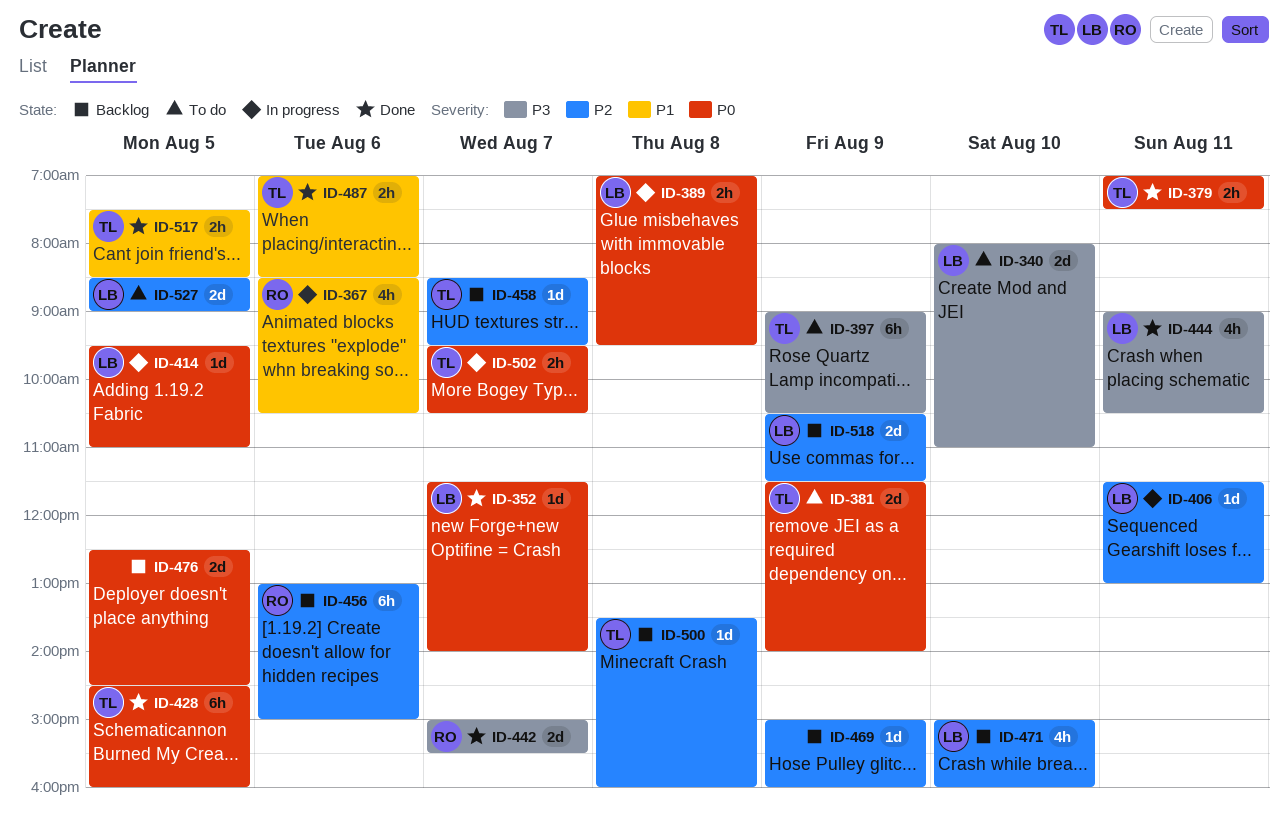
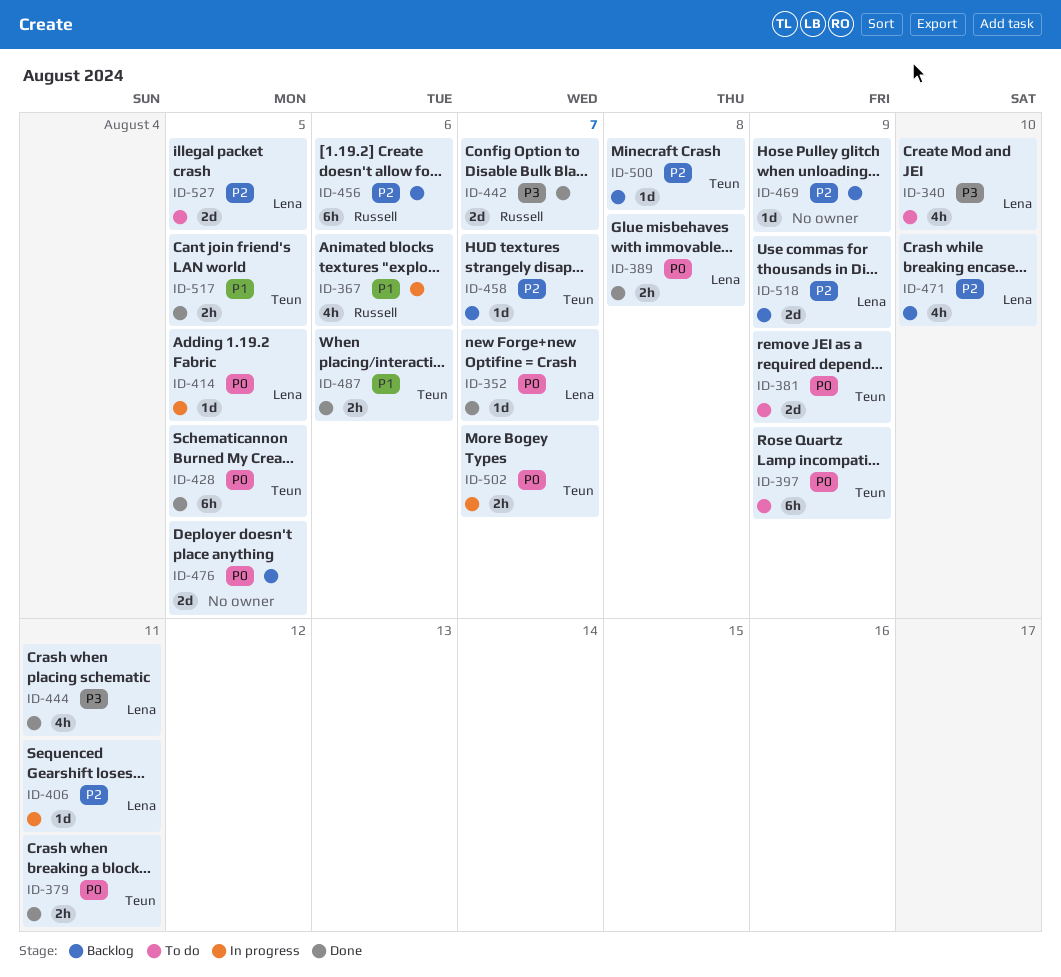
ID-340, estimate: 2d -> 4h
ID-389, status: In progress -> Done
ID-397, priority: P3 -> P0

